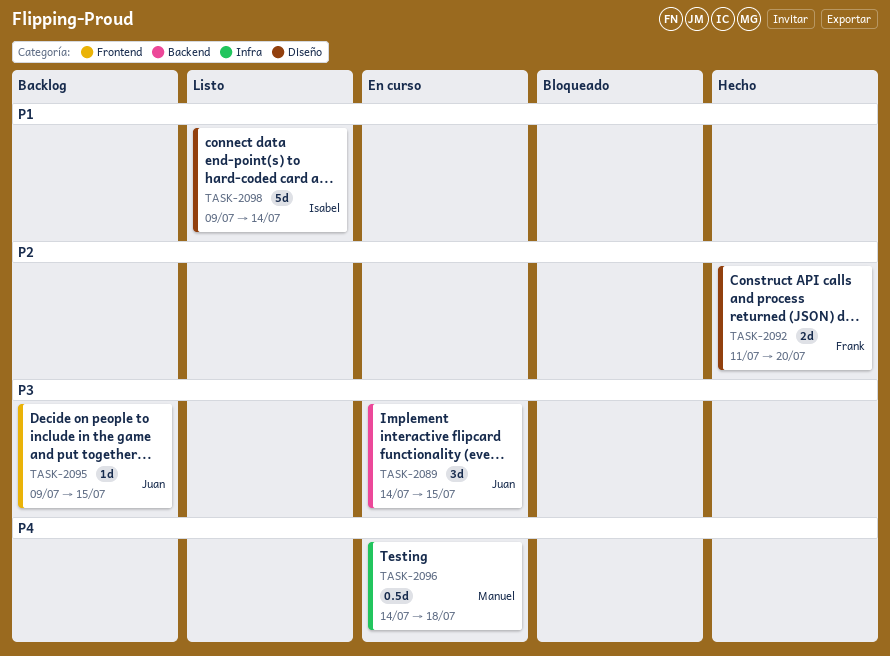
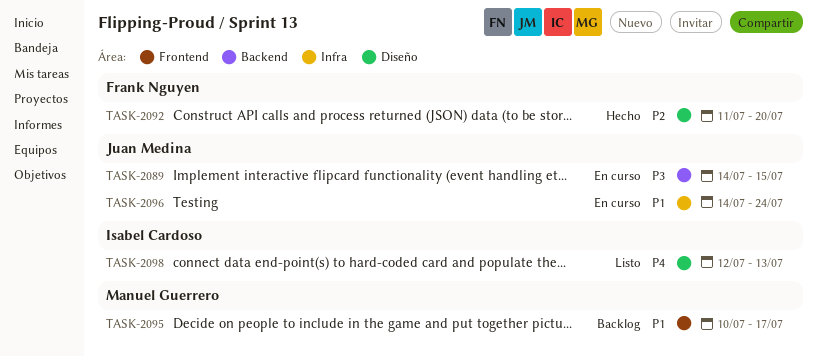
TASK-2095, owner: Juan Medina -> Manuel Guerrero
TASK-2095, priority: P3 -> P1
TASK-2095, start: Jul 9 -> Jul 10
TASK-2095, due: Jul 15 -> Jul 17
TASK-2096, owner: Manuel Guerrero -> Juan Medina
TASK-2096, priority: P4 -> P1
TASK-2096, due: Jul 18 -> Jul 24
TASK-2098, priority: P1 -> P4
TASK-2098, start: Jul 9 -> Jul 12
TASK-2098, due: Jul 14 -> Jul 13

